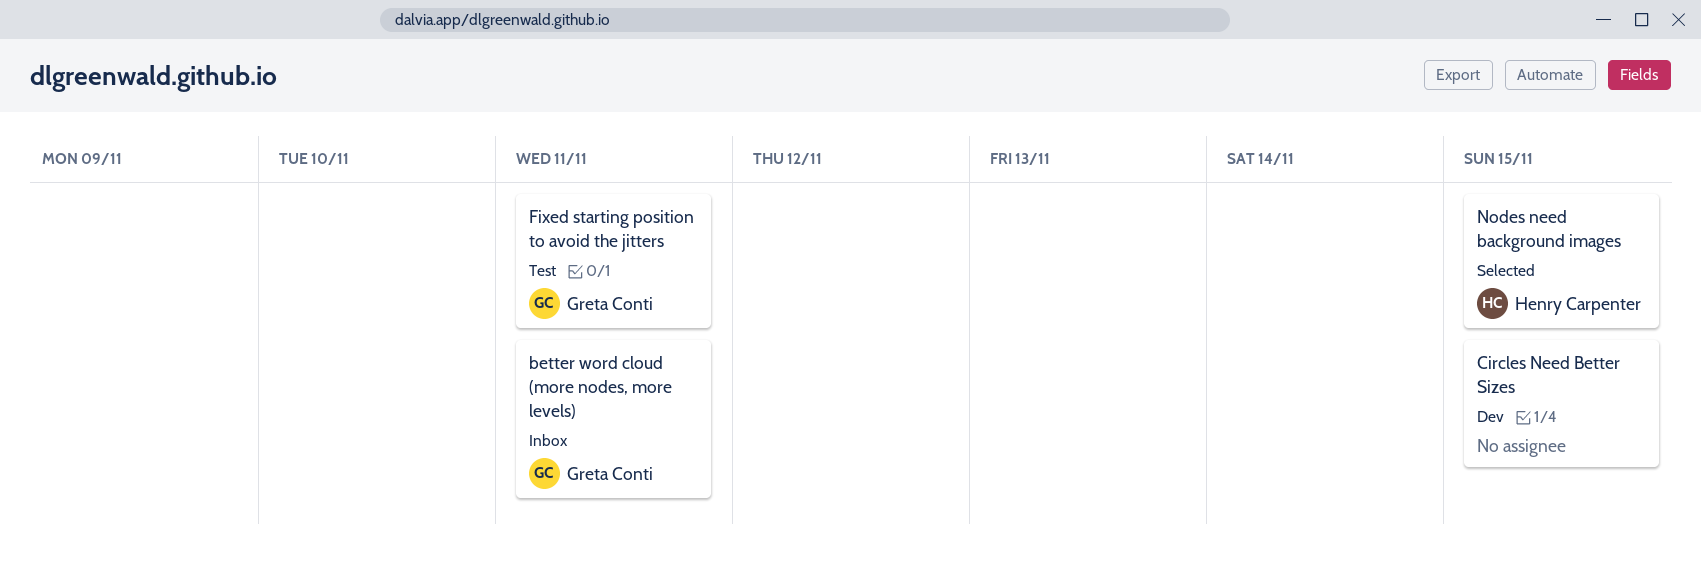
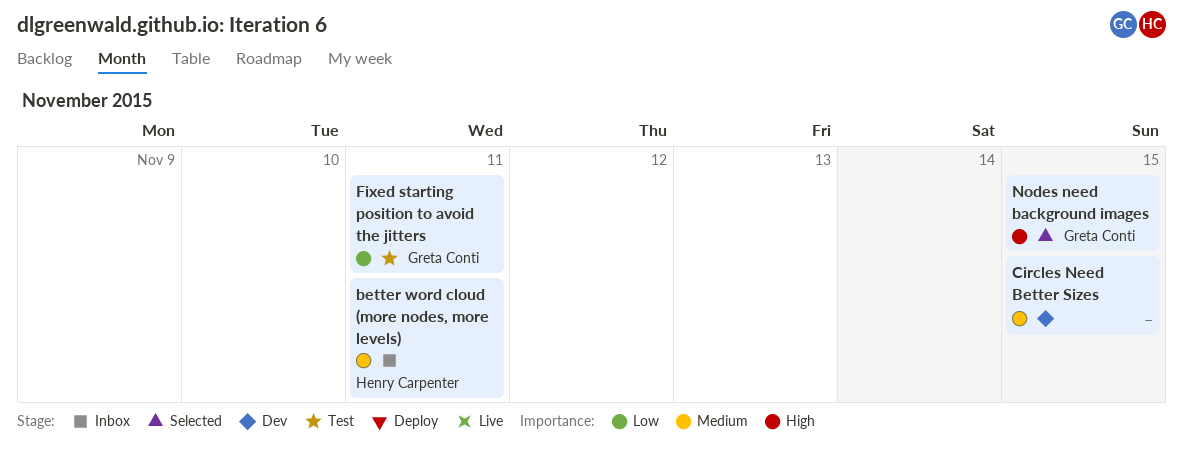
better word cloud (more nodes, more levels), owner: Greta Conti -> Henry Carpenter
Nodes need background images, owner: Henry Carpenter -> Greta Conti

